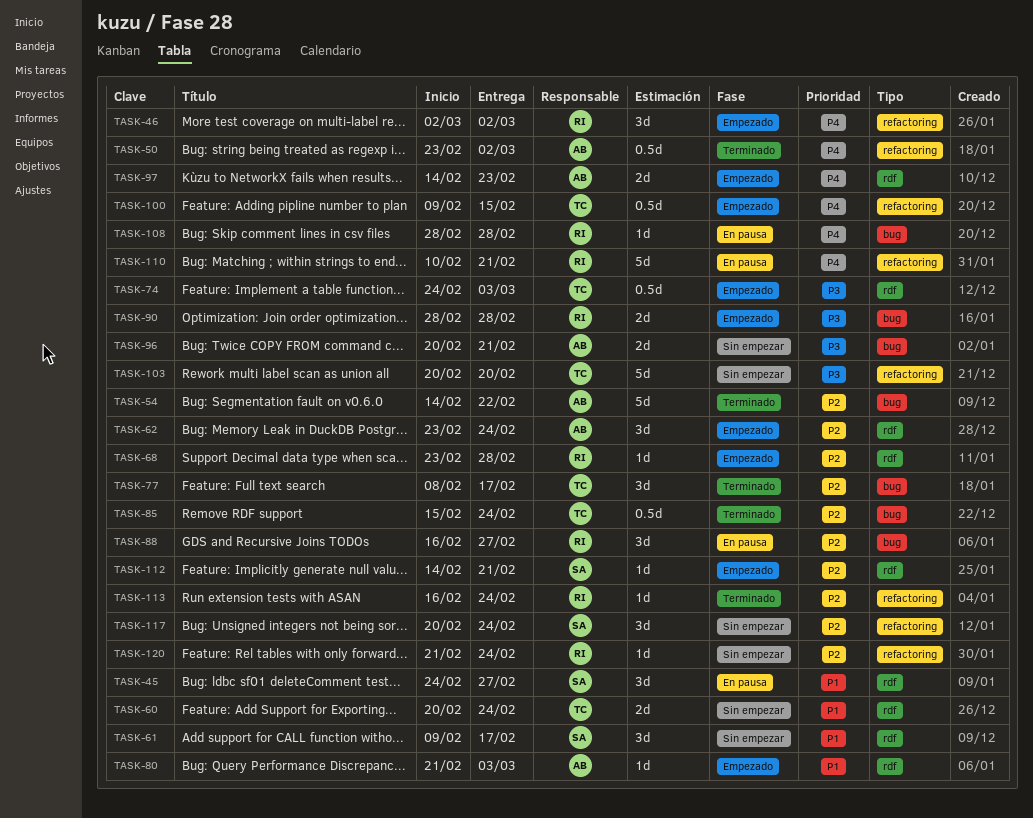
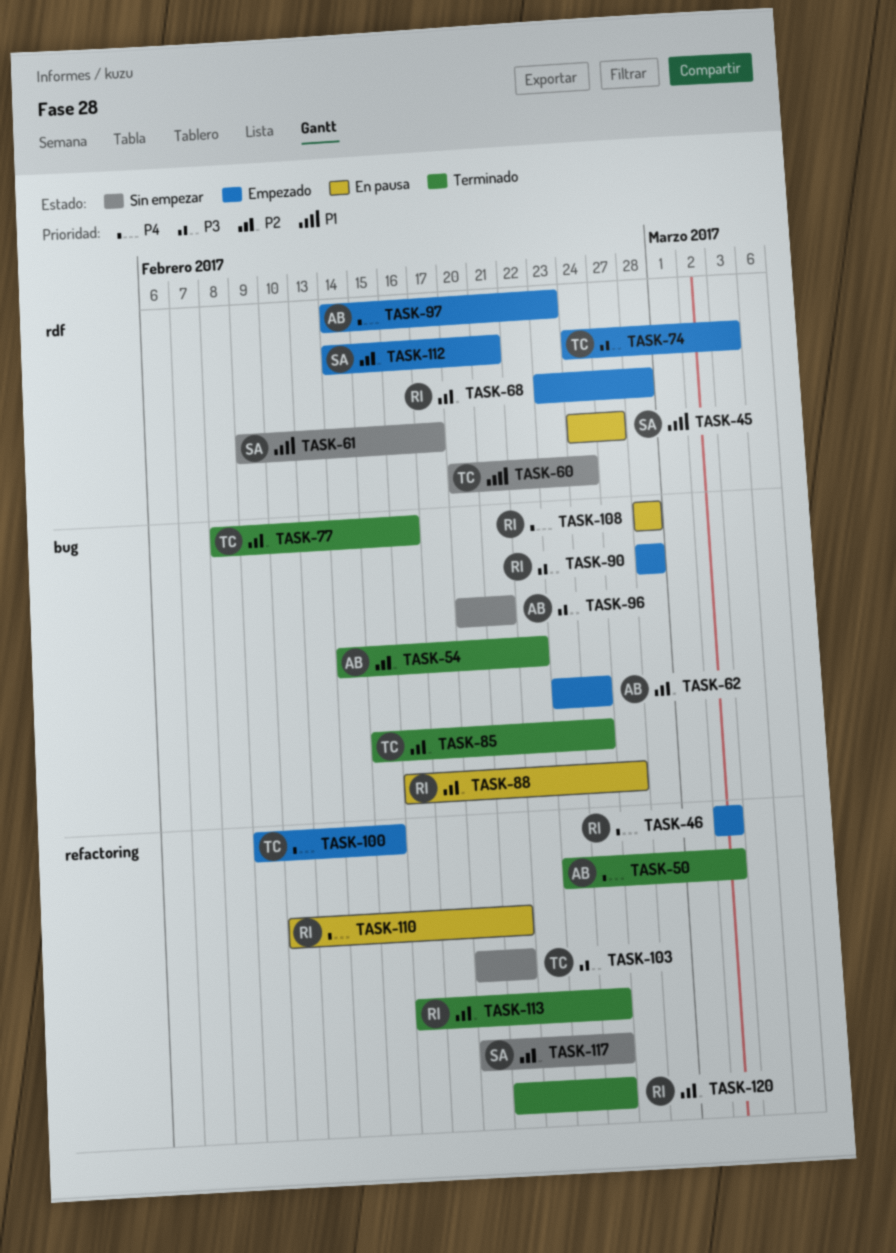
TASK-62, label: rdf -> bug
TASK-77, due: Feb 17 -> Feb 16
TASK-80: present -> none
TASK-103, due: Feb 20 -> Feb 21
TASK-120, status: Sin empezar -> Terminado

